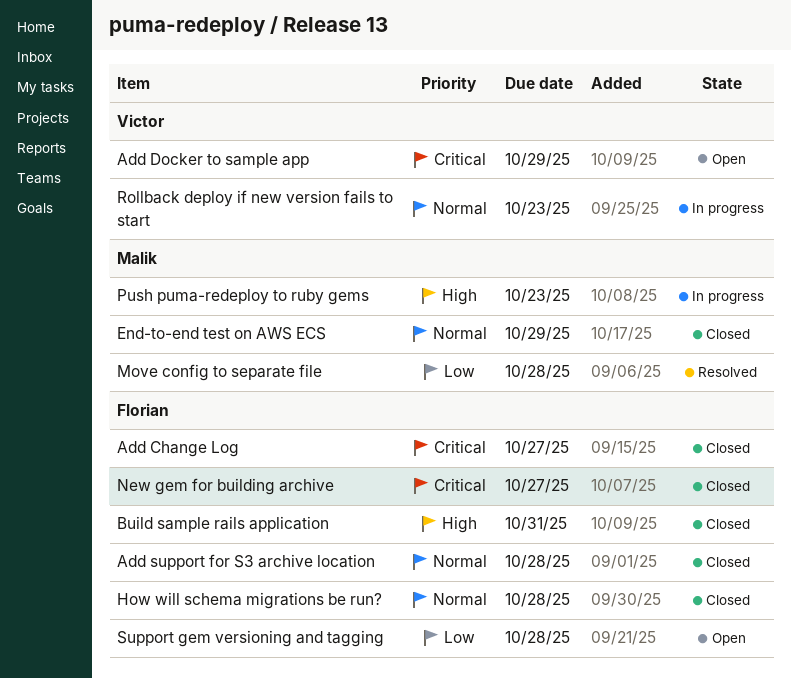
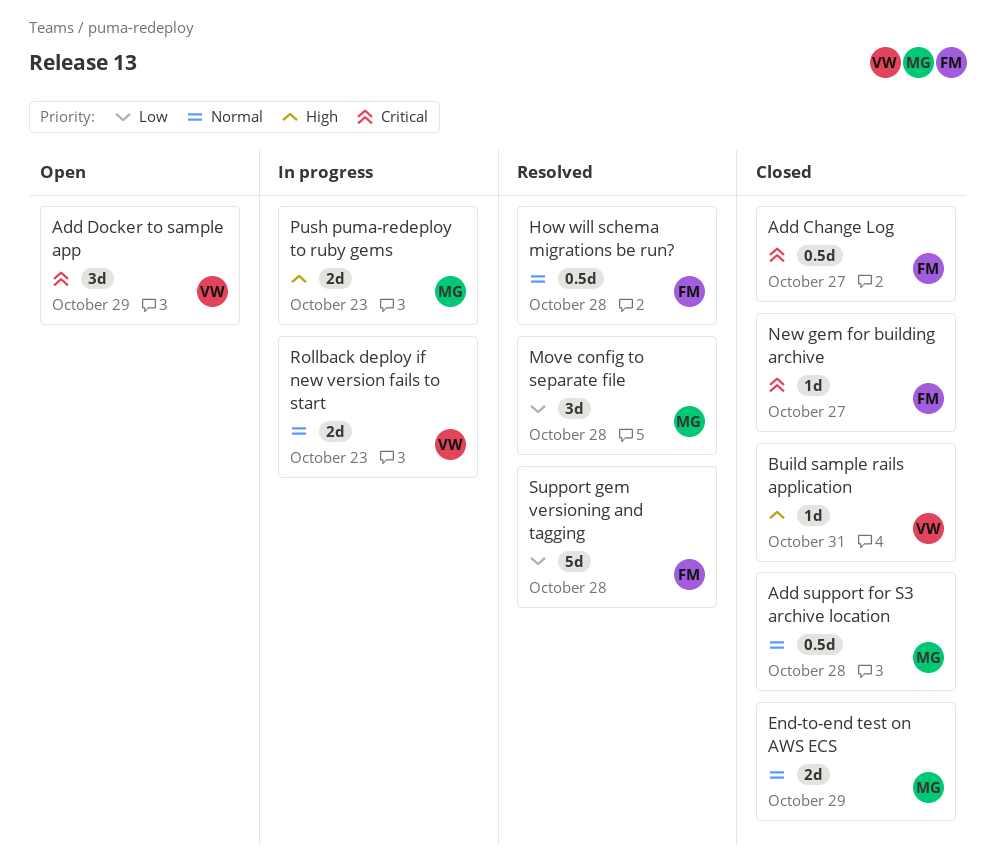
Add support for S3 archive location, owner: Florian -> Malik
Build sample rails application, owner: Florian -> Victor
How will schema migrations be run?, status: Closed -> Resolved
Support gem versioning and tagging, status: Open -> Resolved

